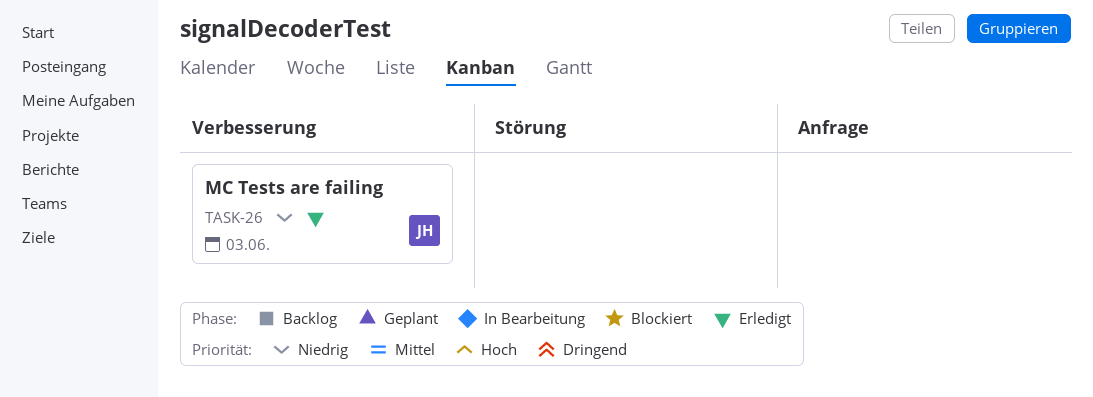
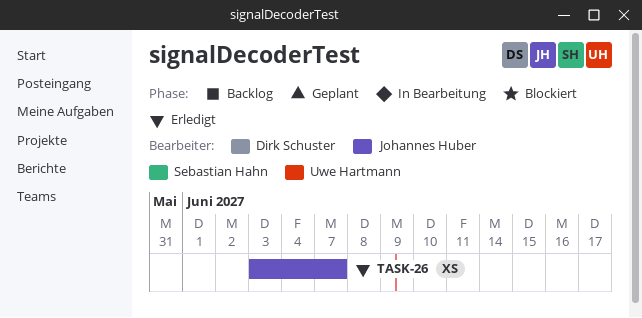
TASK-26, due: Jun 3 -> Jun 7

